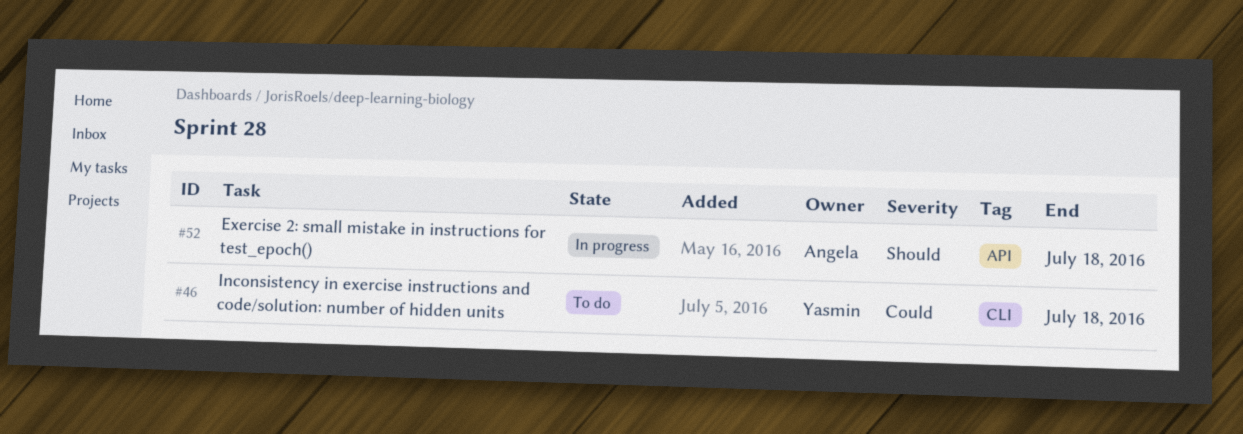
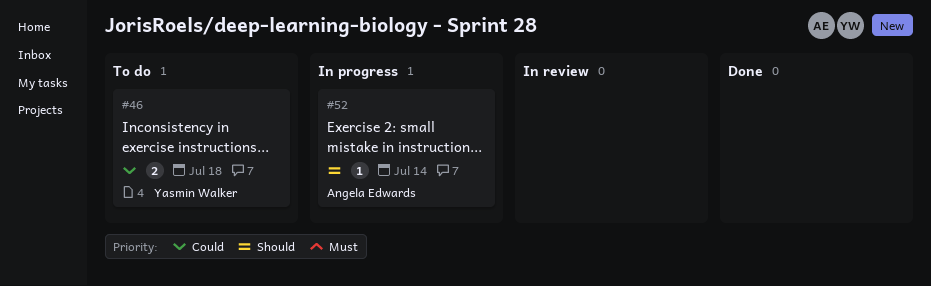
#52, due: Jul 18 -> Jul 14

